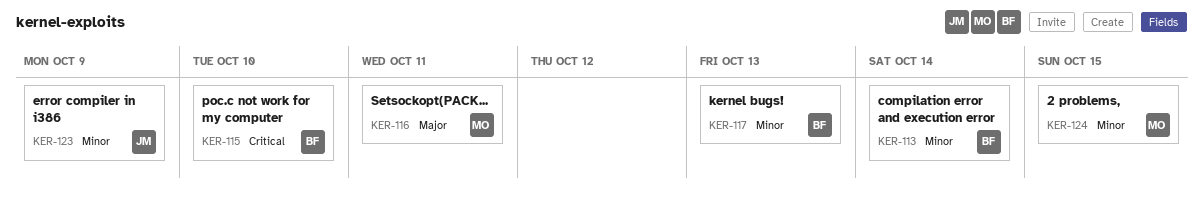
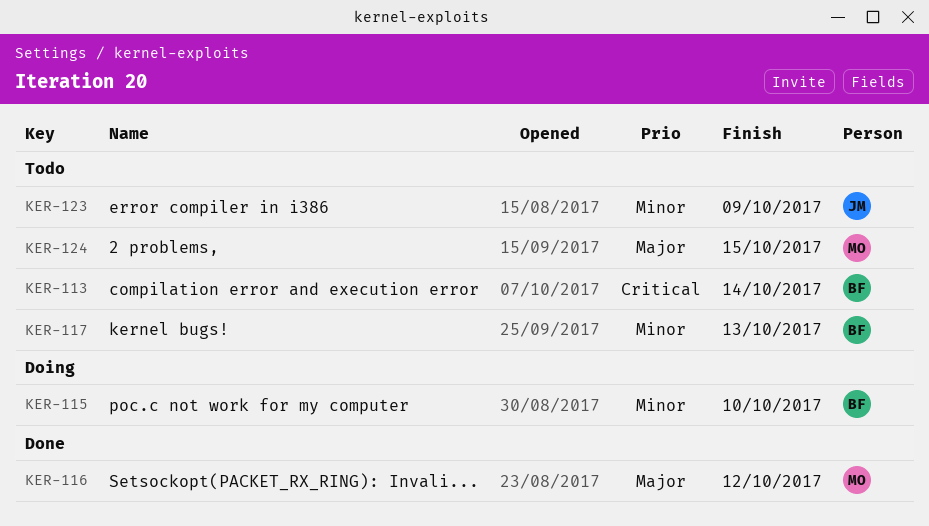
KER-113, priority: Minor -> Critical
KER-115, priority: Critical -> Minor
KER-116, due: Oct 11 -> Oct 12
KER-124, priority: Minor -> Major

